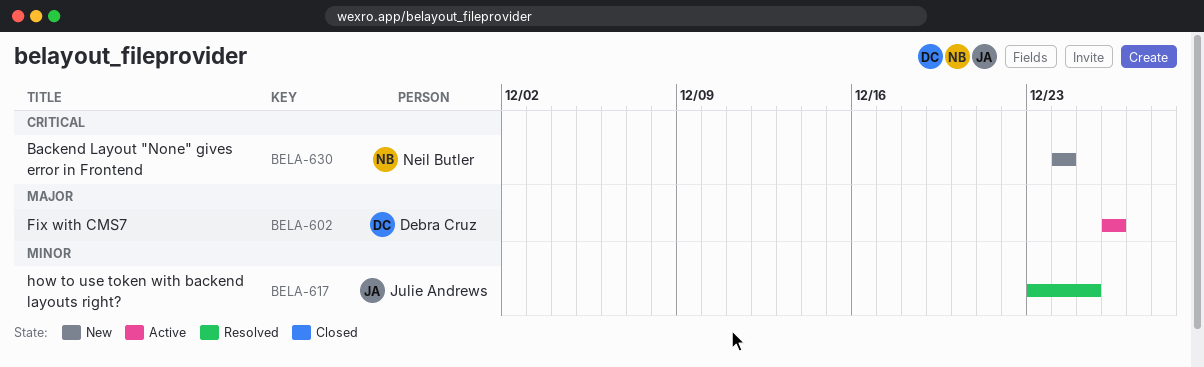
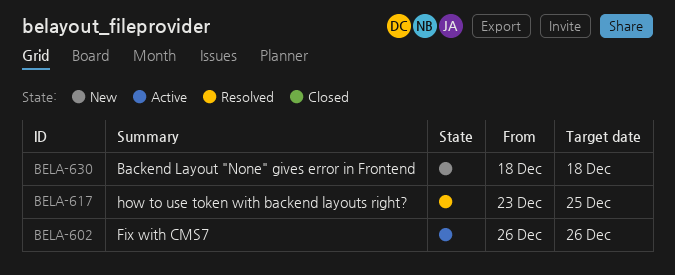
BELA-630, start: Dec 24 -> Dec 18
BELA-630, due: Dec 24 -> Dec 18

